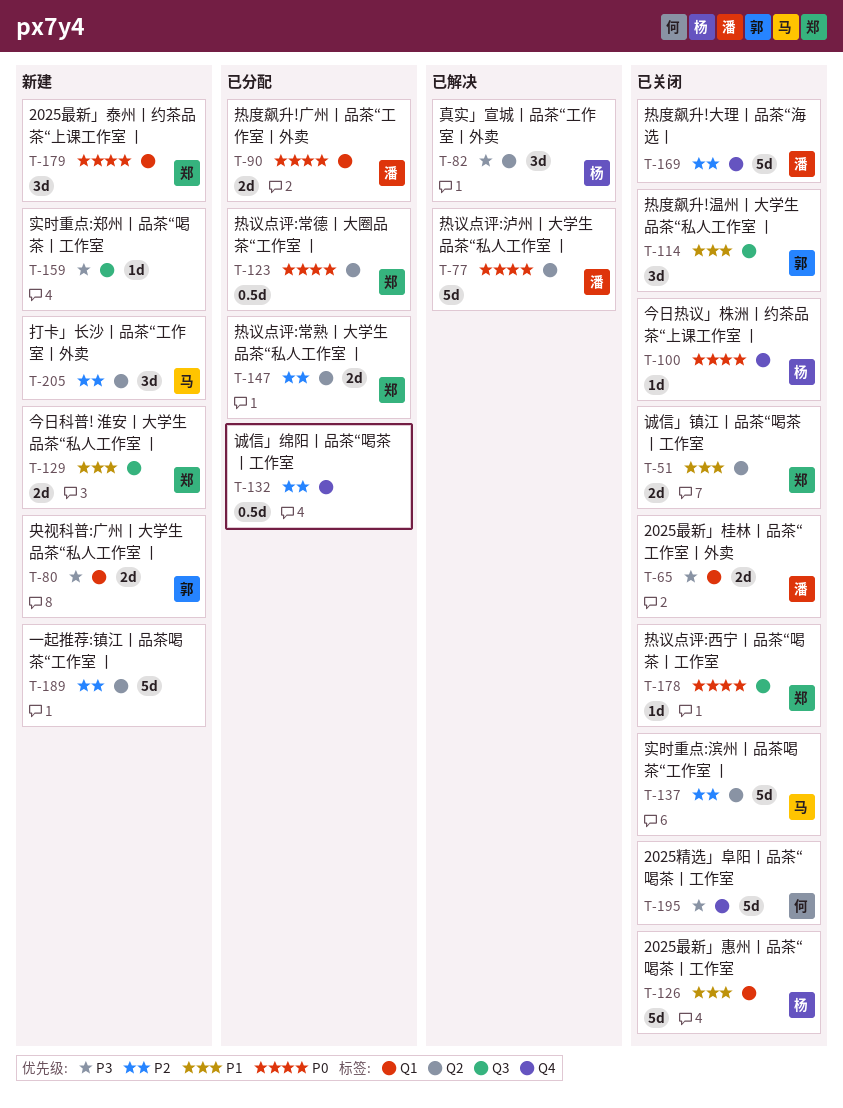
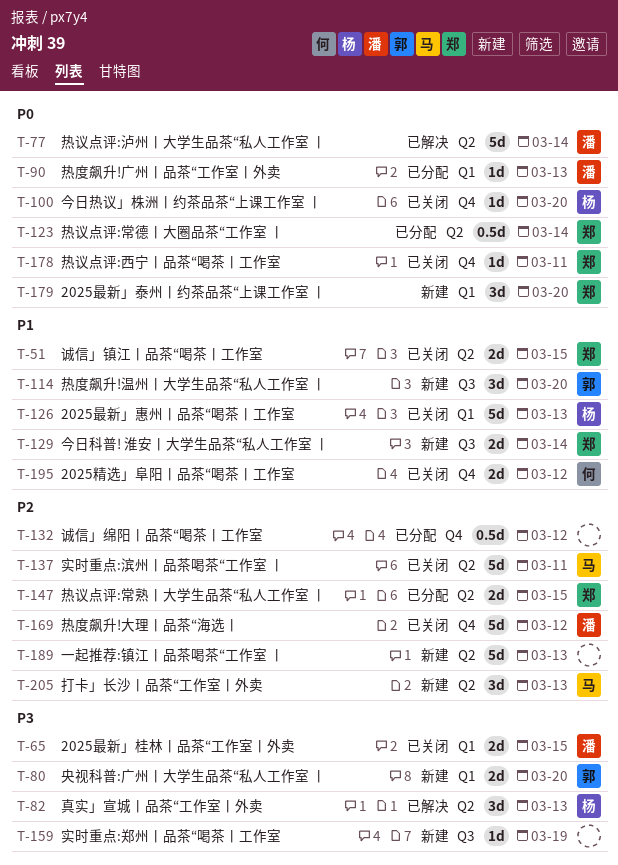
T-90, estimate: 2d -> 1d
T-114, status: 已关闭 -> 新建
T-178, label: Q3 -> Q4
T-195, priority: P3 -> P1
T-195, estimate: 5d -> 2d

